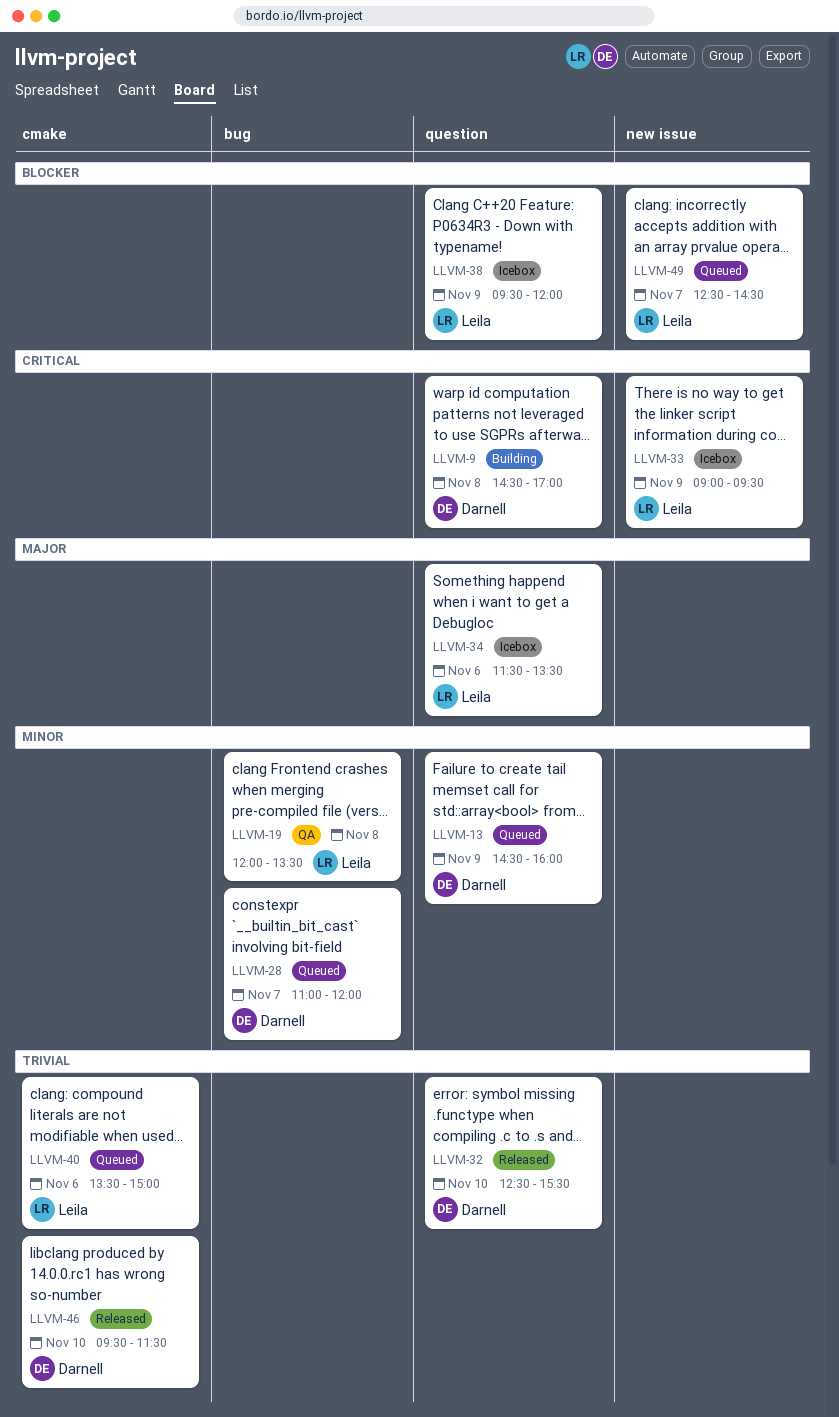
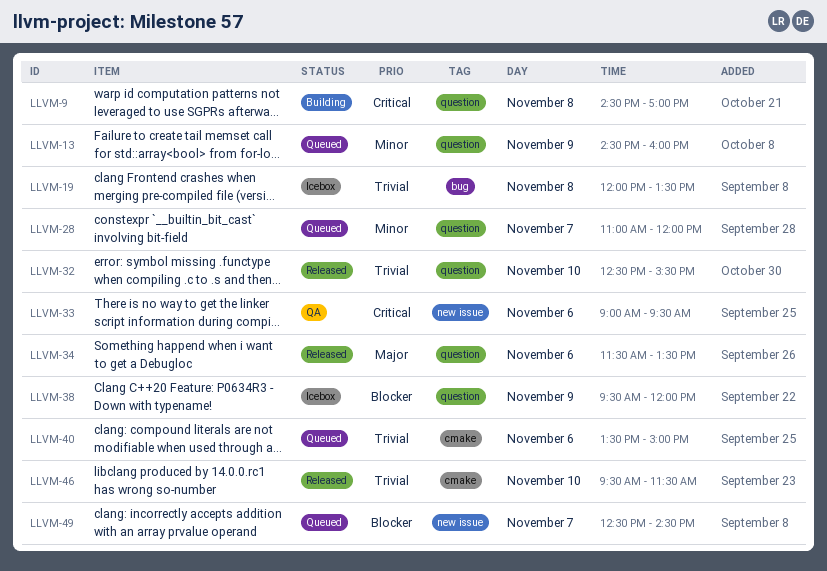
LLVM-19, status: QA -> Icebox
LLVM-19, priority: Minor -> Trivial
LLVM-28, label: bug -> question
LLVM-33, status: Icebox -> QA
LLVM-33, day: Nov 9 -> Nov 6
LLVM-34, status: Icebox -> Released

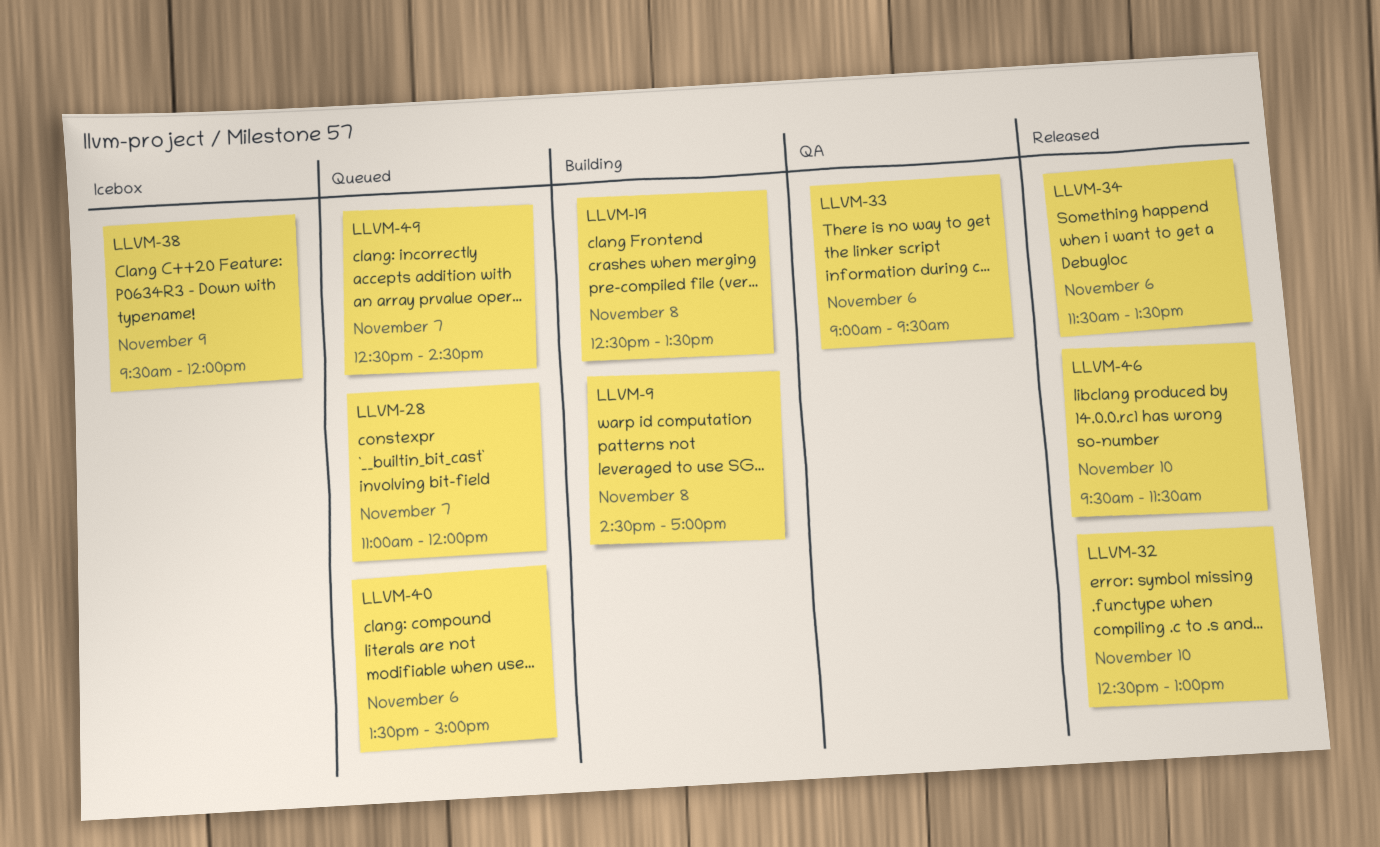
LLVM-13: present -> none
LLVM-19, status: Icebox -> Building
LLVM-19, begins: 12:00 -> 12:30
LLVM-32, ends: 15:30 -> 13:00

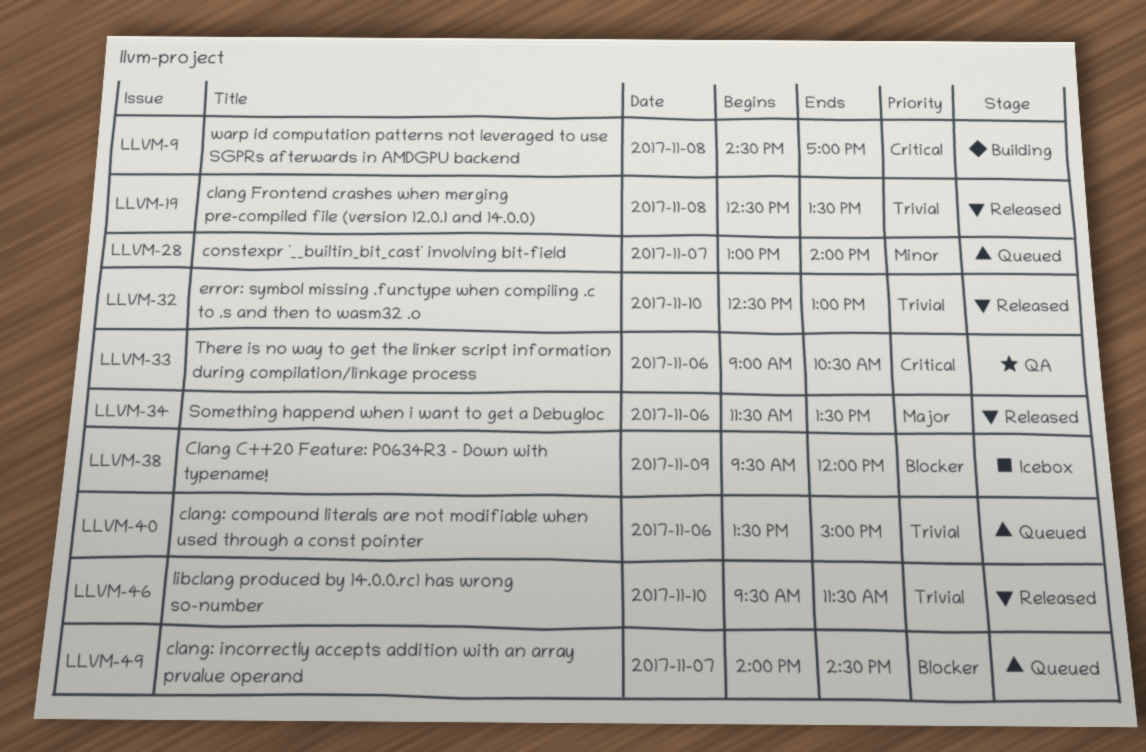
LLVM-19, status: Building -> Released
LLVM-28, begins: 11:00 -> 13:00
LLVM-28, ends: 12:00 -> 14:00
LLVM-33, ends: 09:30 -> 10:30
LLVM-49, begins: 12:30 -> 14:00

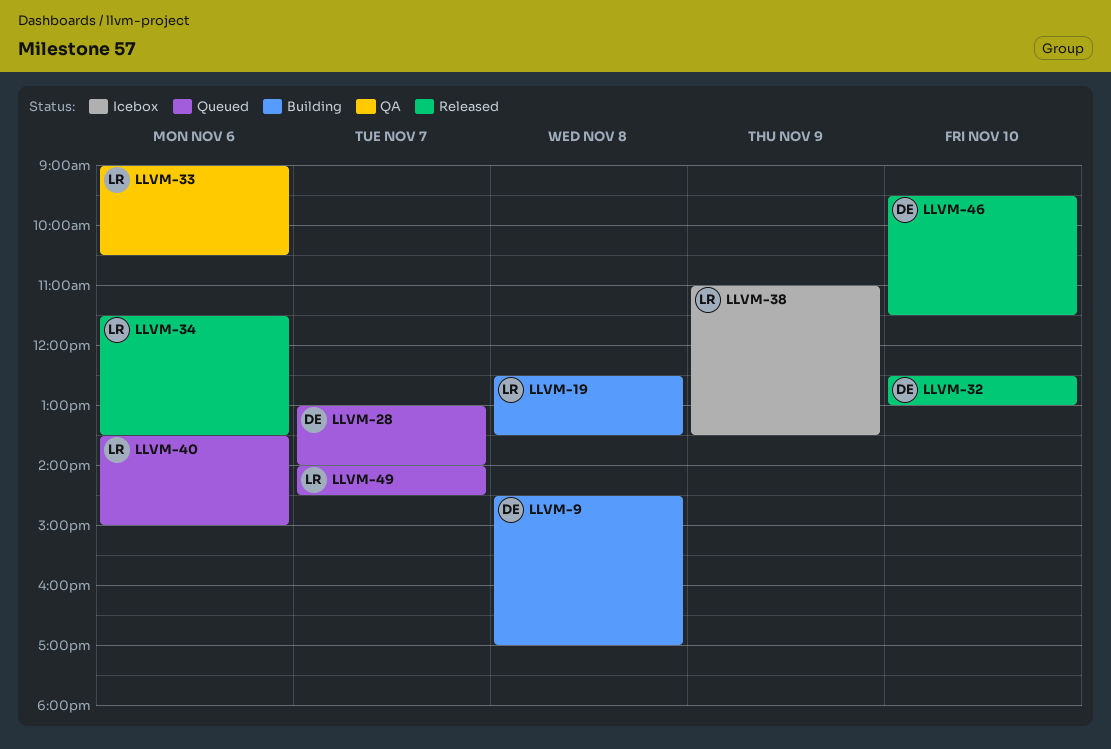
LLVM-19, status: Released -> Building
LLVM-38, begins: 09:30 -> 11:00
LLVM-38, ends: 12:00 -> 13:30

